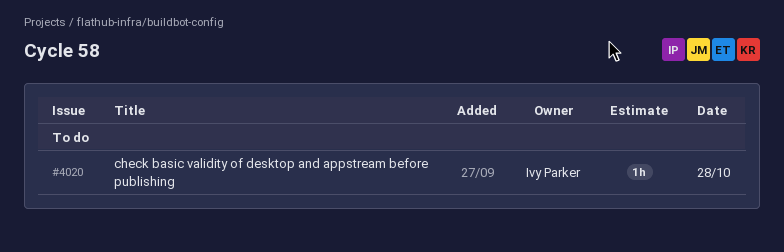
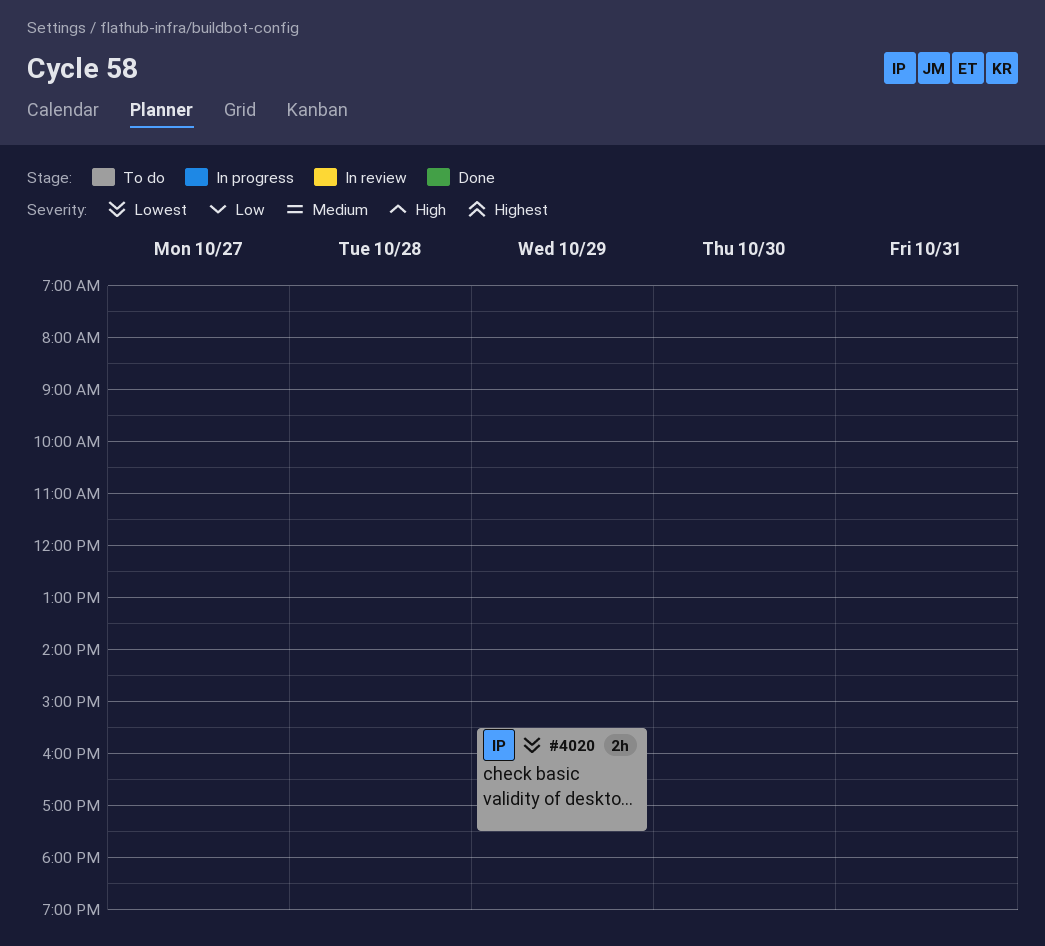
#4020, estimate: 1h -> 2h
#4020, day: Oct 28 -> Oct 29

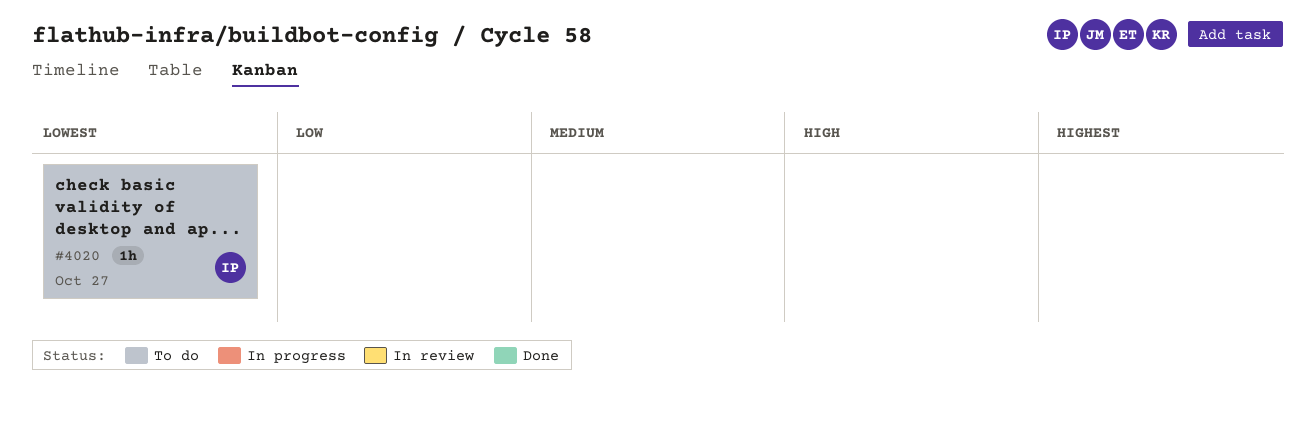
#4020, estimate: 2h -> 1h
#4020, day: Oct 29 -> Oct 27

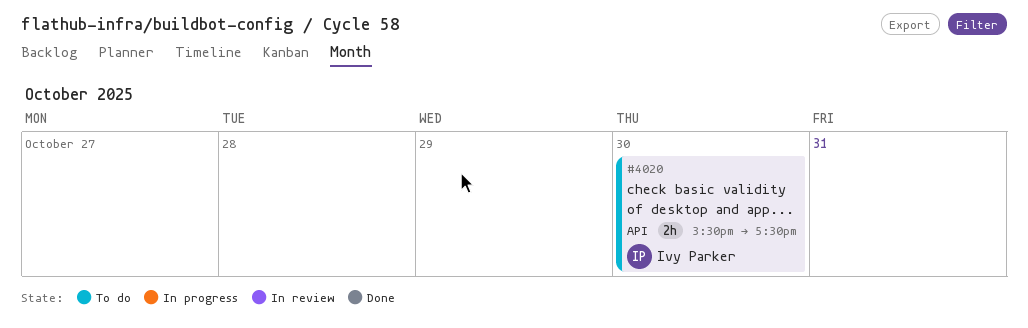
#4020, estimate: 1h -> 2h
#4020, day: Oct 27 -> Oct 30

